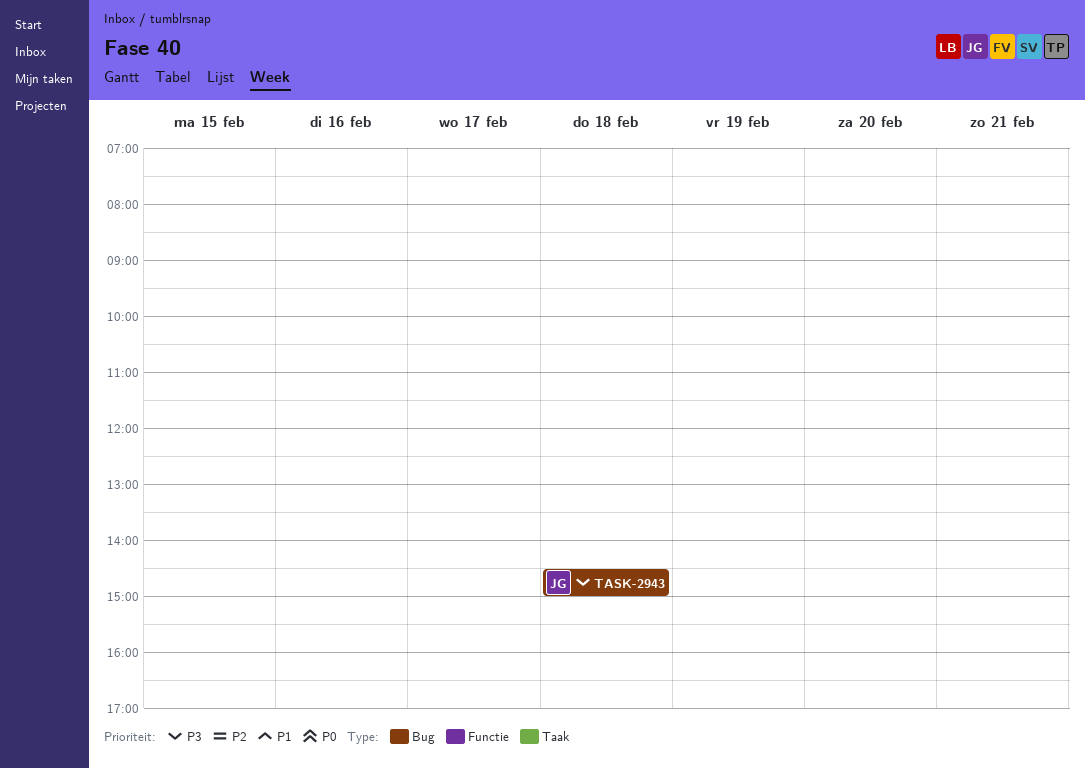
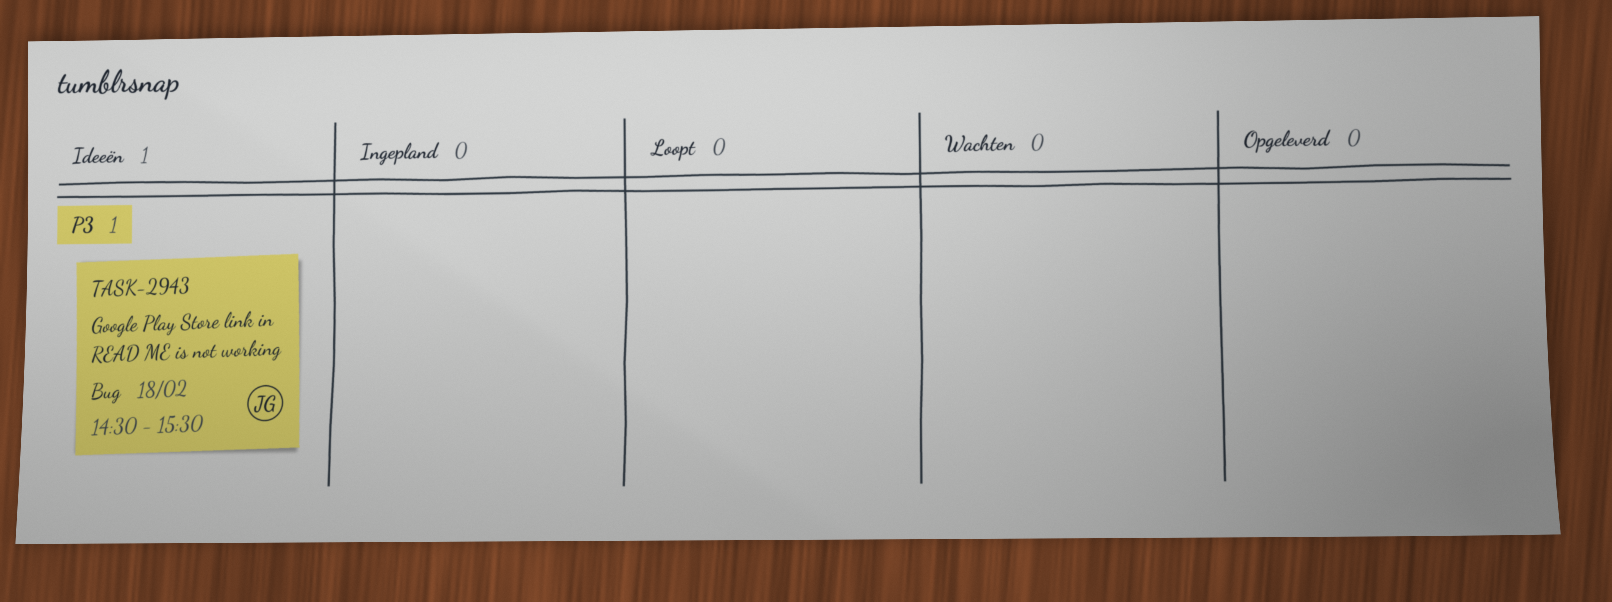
TASK-2943, ends: 15:00 -> 15:30

